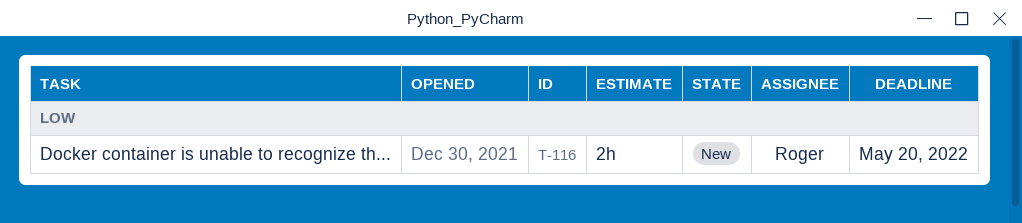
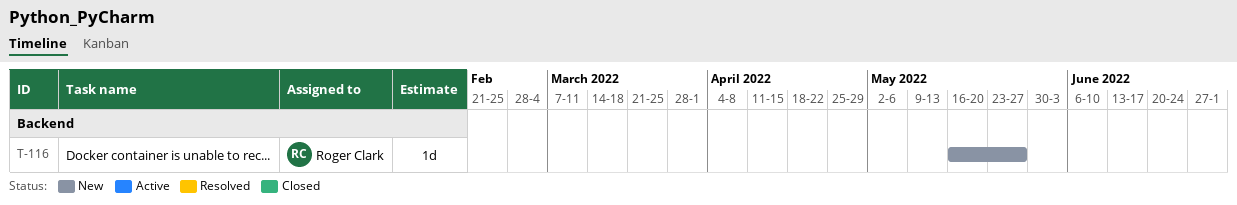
T-116, estimate: 2h -> 1d
T-116, due: May 20 -> May 27

